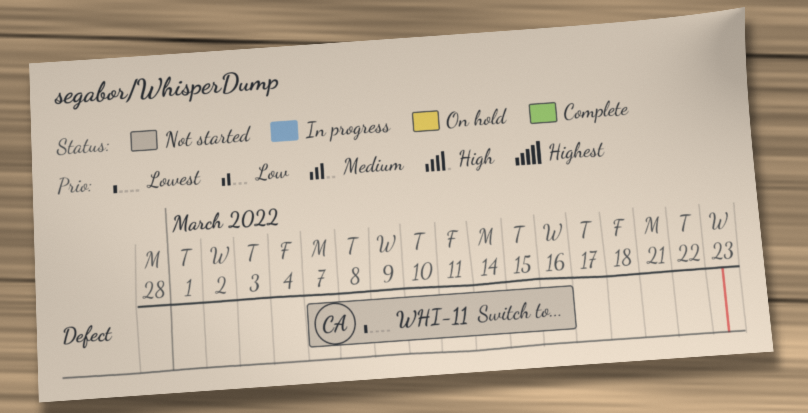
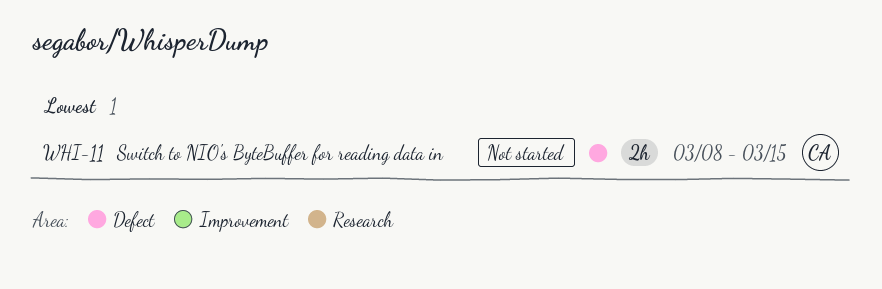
WHI-11, start: Mar 7 -> Mar 8
WHI-11, due: Mar 16 -> Mar 15

